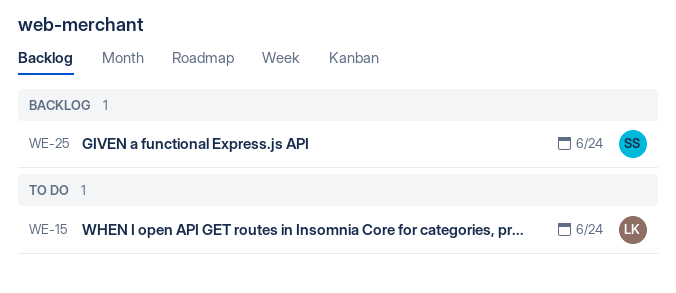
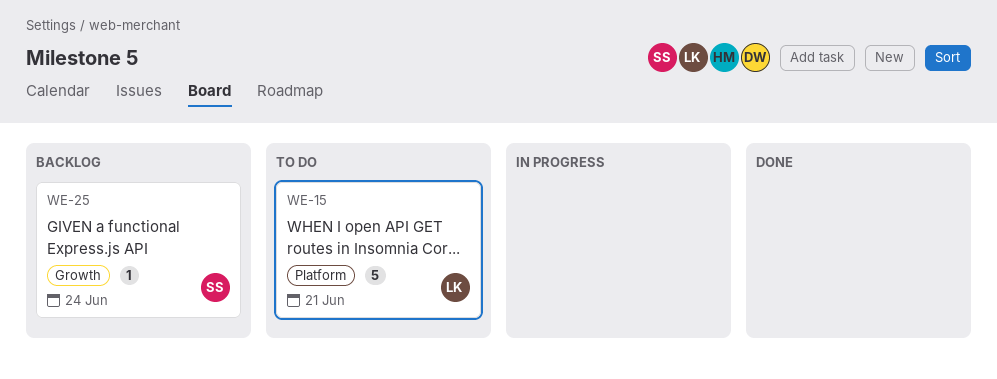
WE-15, due: Jun 24 -> Jun 21

